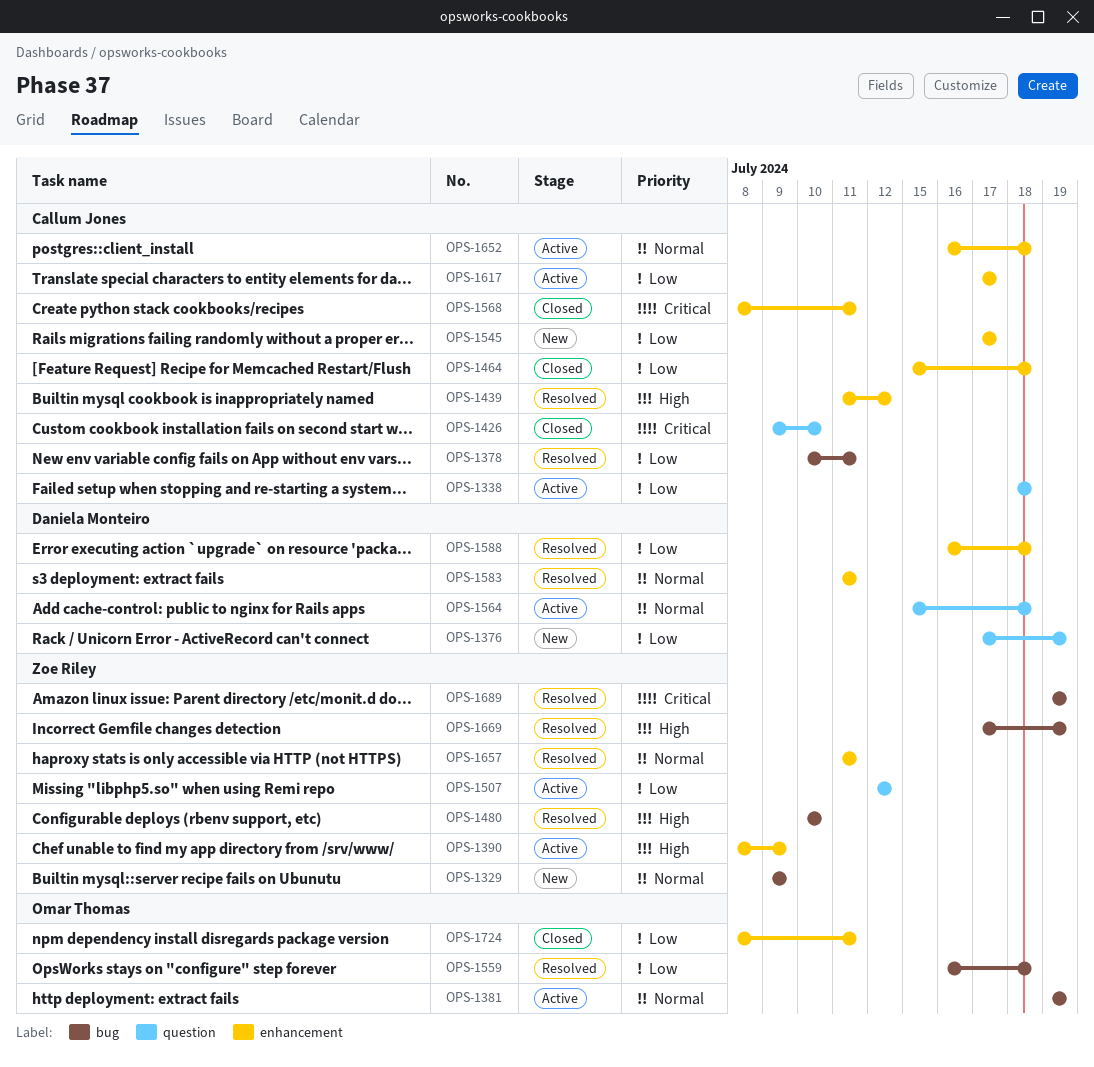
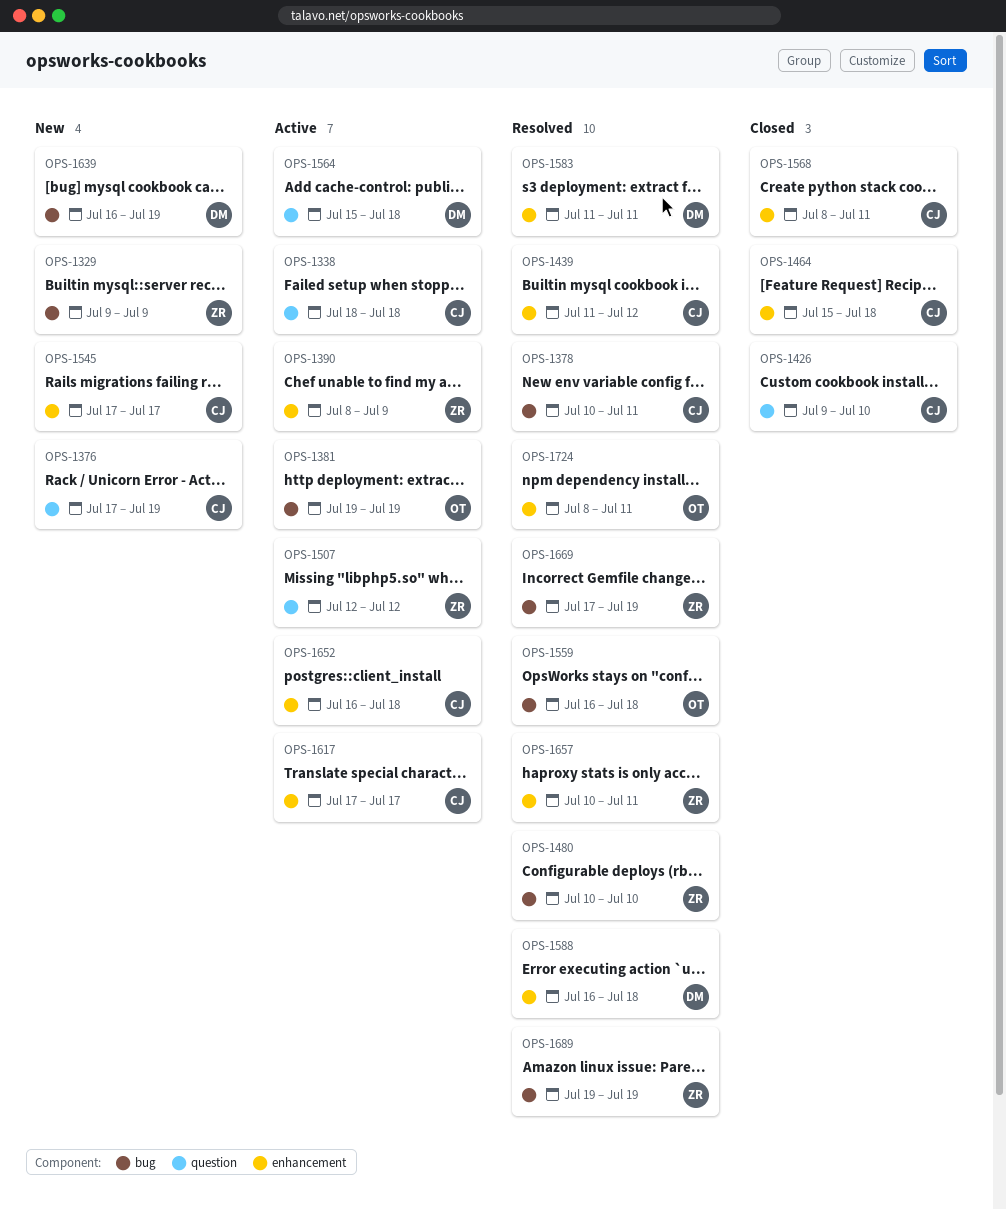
OPS-1376, owner: Daniela Monteiro -> Callum Jones
OPS-1639: none -> present
OPS-1657, start: Jul 11 -> Jul 10
OPS-1724, status: Closed -> Resolved

